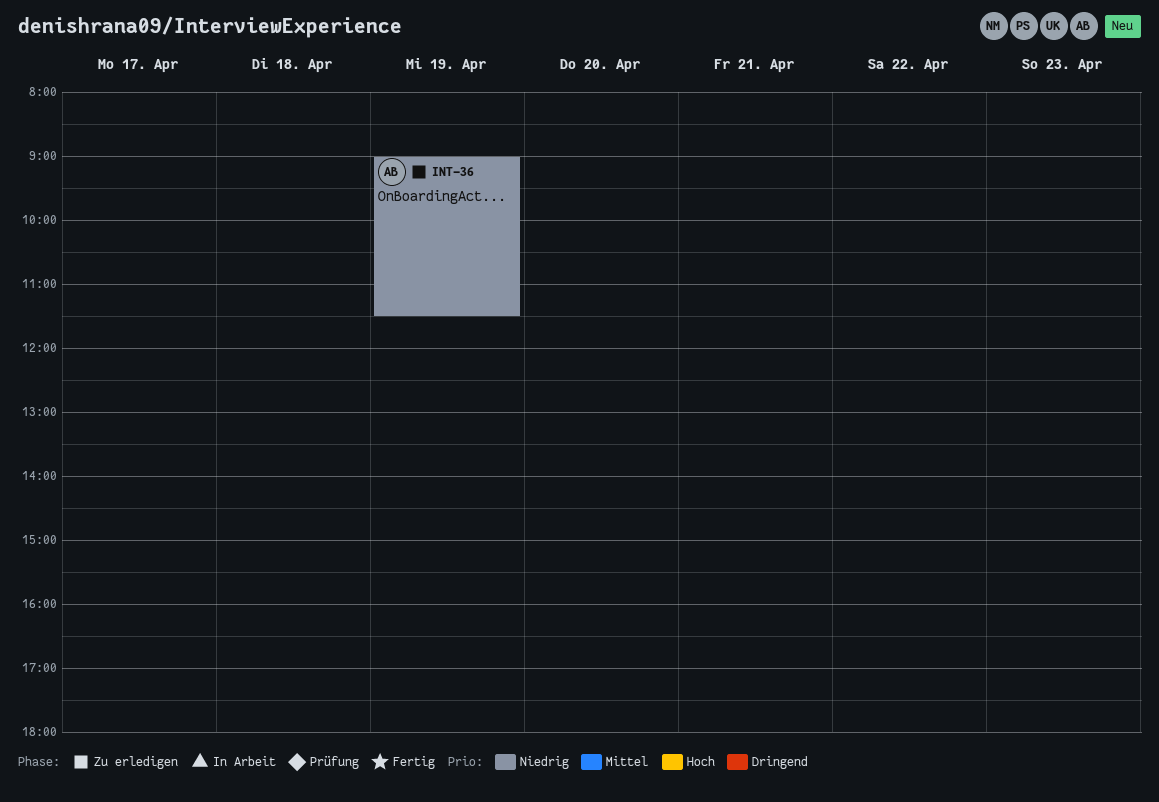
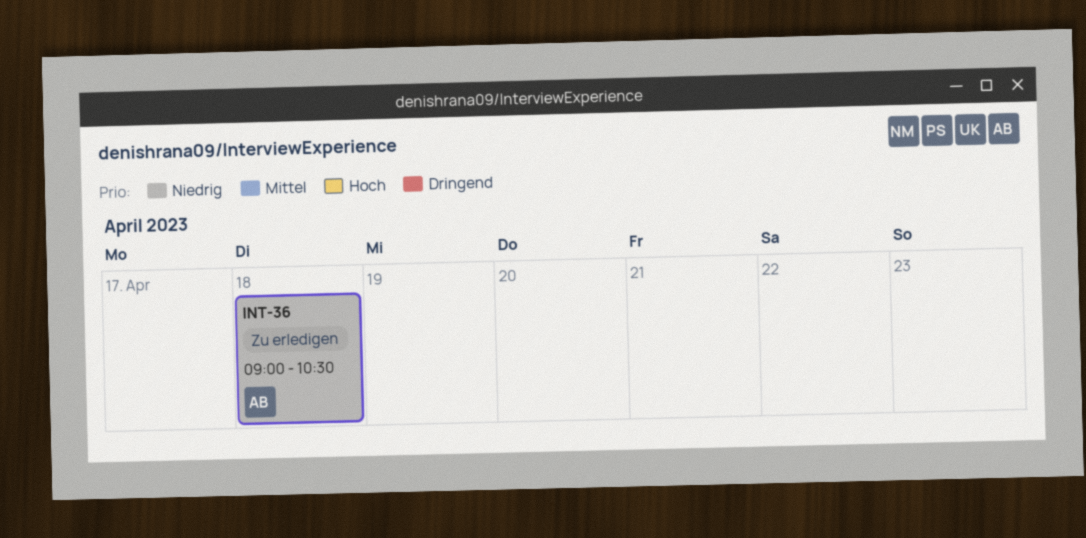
INT-36, day: Apr 19 -> Apr 18
INT-36, ends: 11:30 -> 10:30

